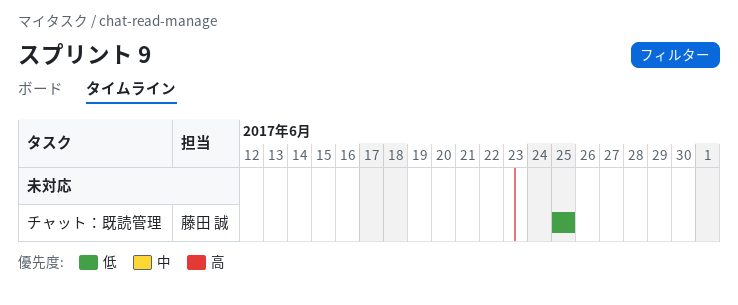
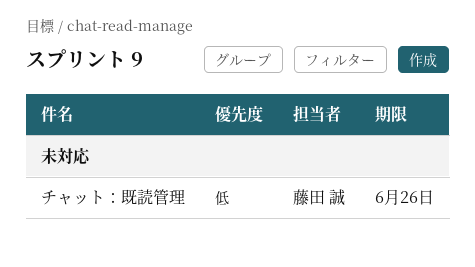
チャット：既読管理, due: Jun 25 -> Jun 26

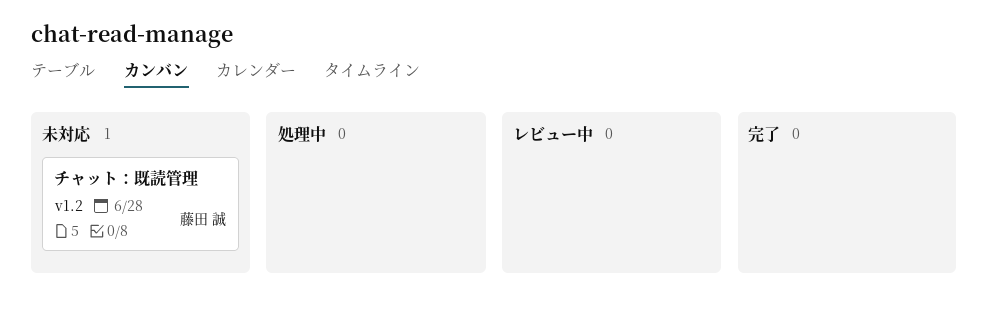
チャット：既読管理, due: Jun 26 -> Jun 28

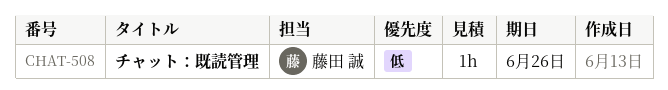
チャット：既読管理, due: Jun 28 -> Jun 26

